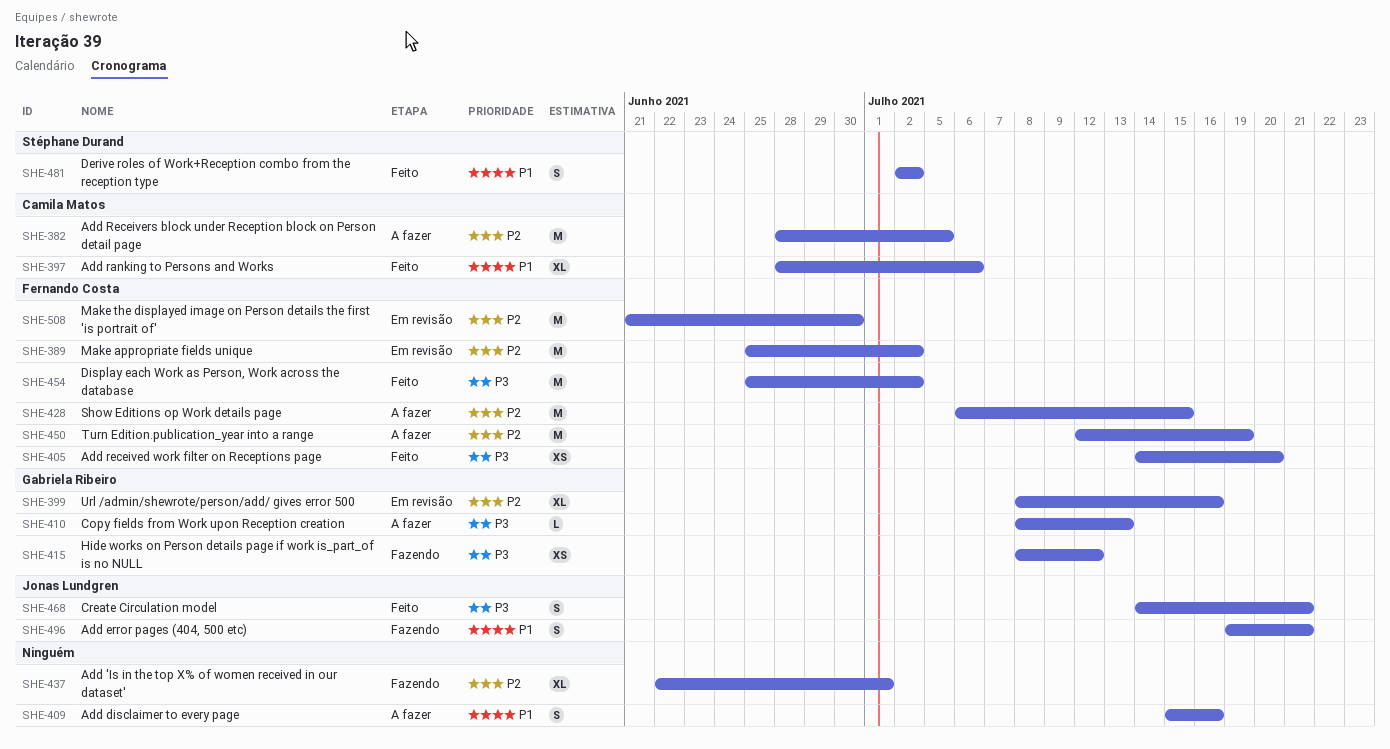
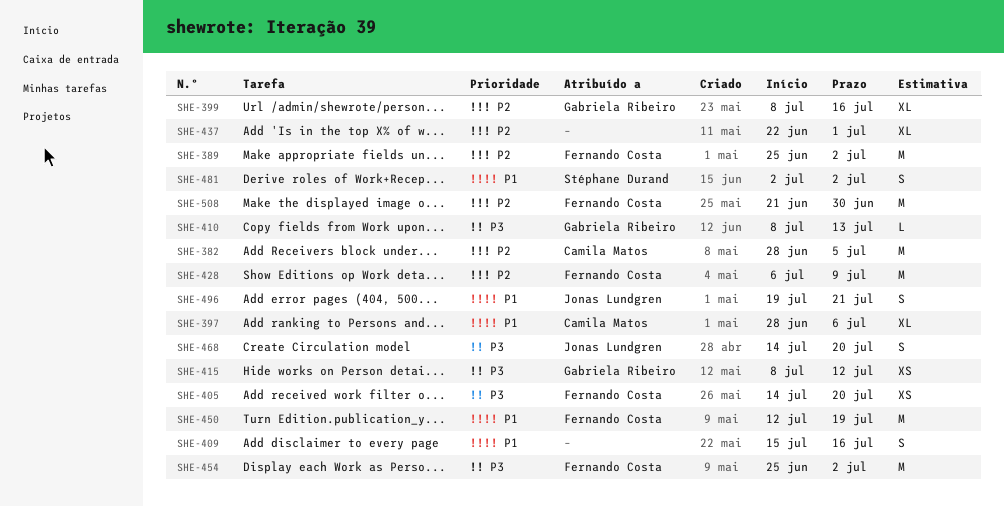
SHE-428, due: Jul 15 -> Jul 9
SHE-450, priority: P2 -> P1
SHE-468, due: Jul 21 -> Jul 20

